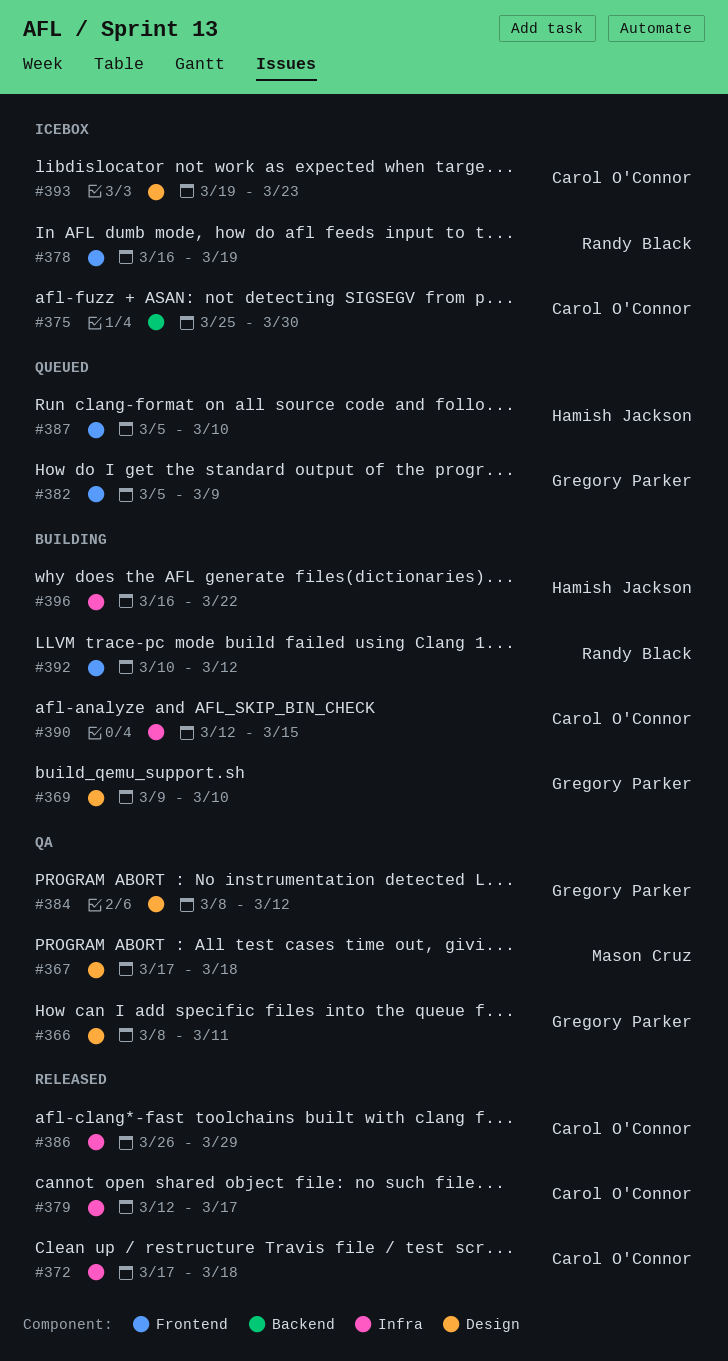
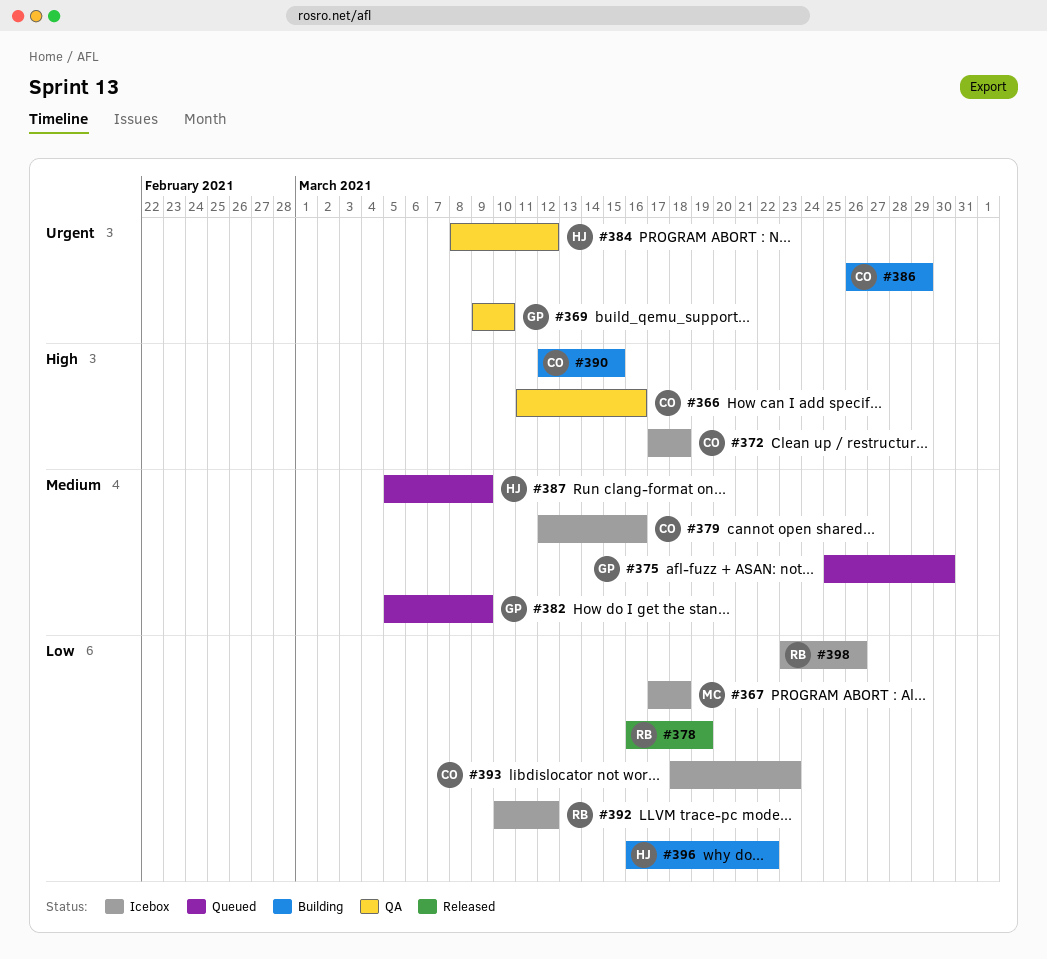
#366, owner: Gregory Parker -> Carol O'Connor
#366, start: Mar 8 -> Mar 11
#366, due: Mar 11 -> Mar 16
#367, status: QA -> Icebox
#369, status: Building -> QA
#372, status: Released -> Icebox
#375, status: Icebox -> Queued
#375, owner: Carol O'Connor -> Gregory Parker
#378, status: Icebox -> Released
#379, status: Released -> Icebox
#379, due: Mar 17 -> Mar 16
#384, owner: Gregory Parker -> Hamish Jackson
#386, status: Released -> Building
#387, due: Mar 10 -> Mar 9
#392, status: Building -> Icebox
#393, start: Mar 19 -> Mar 18
#398: none -> present

